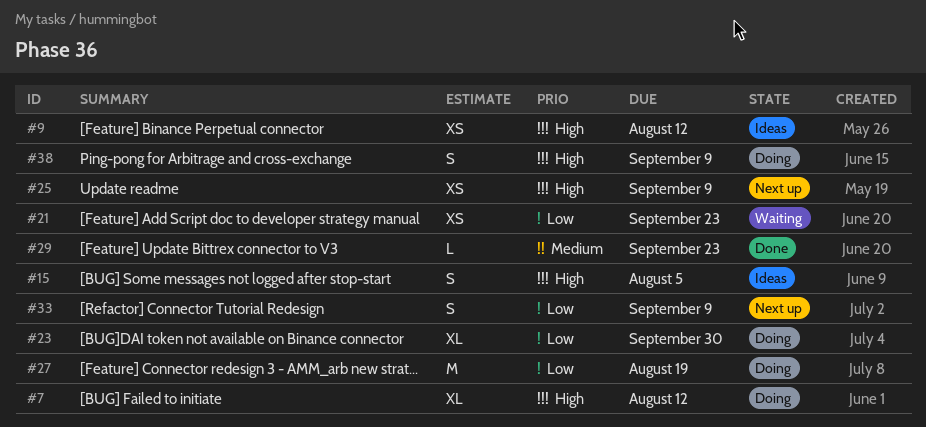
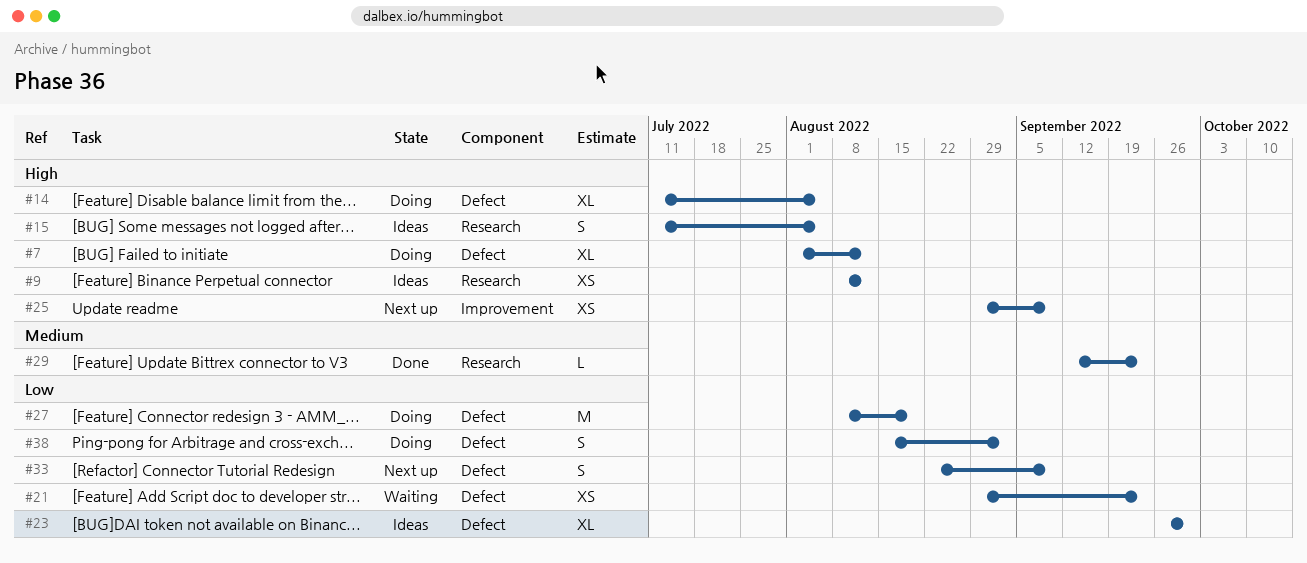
#14: none -> present
#23, status: Doing -> Ideas
#38, priority: High -> Low
#38, due: Sep 9 -> Sep 2

